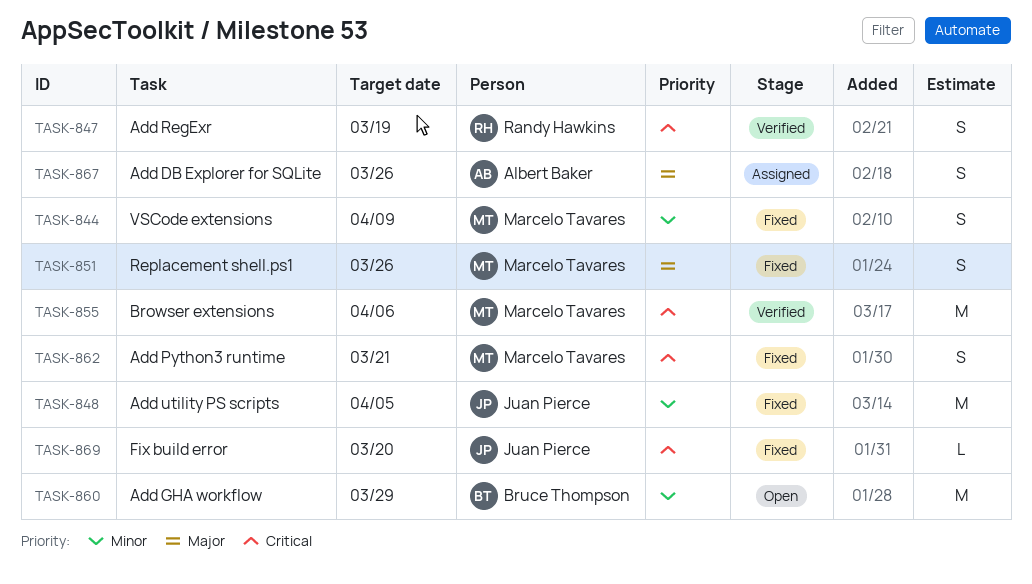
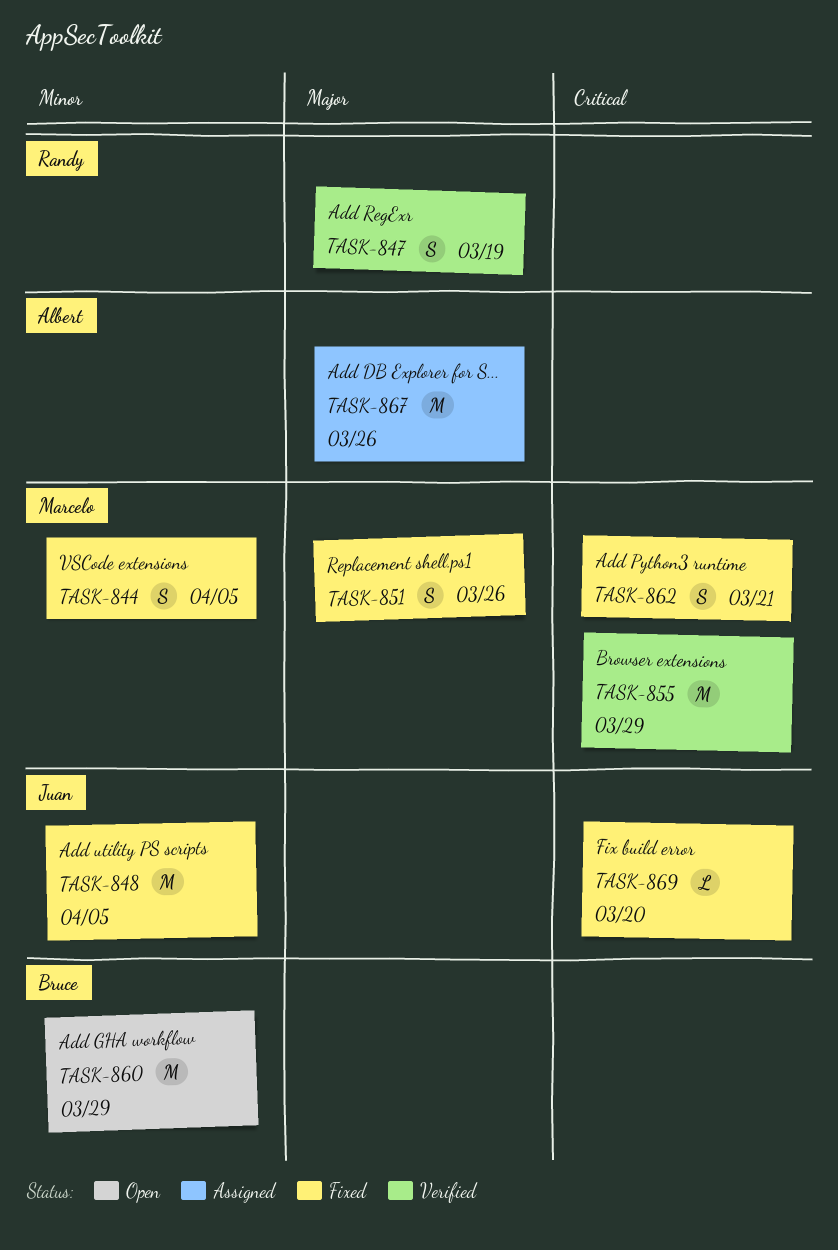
TASK-844, due: Apr 9 -> Apr 5
TASK-847, priority: Critical -> Major
TASK-855, due: Apr 6 -> Mar 29
TASK-867, estimate: S -> M

